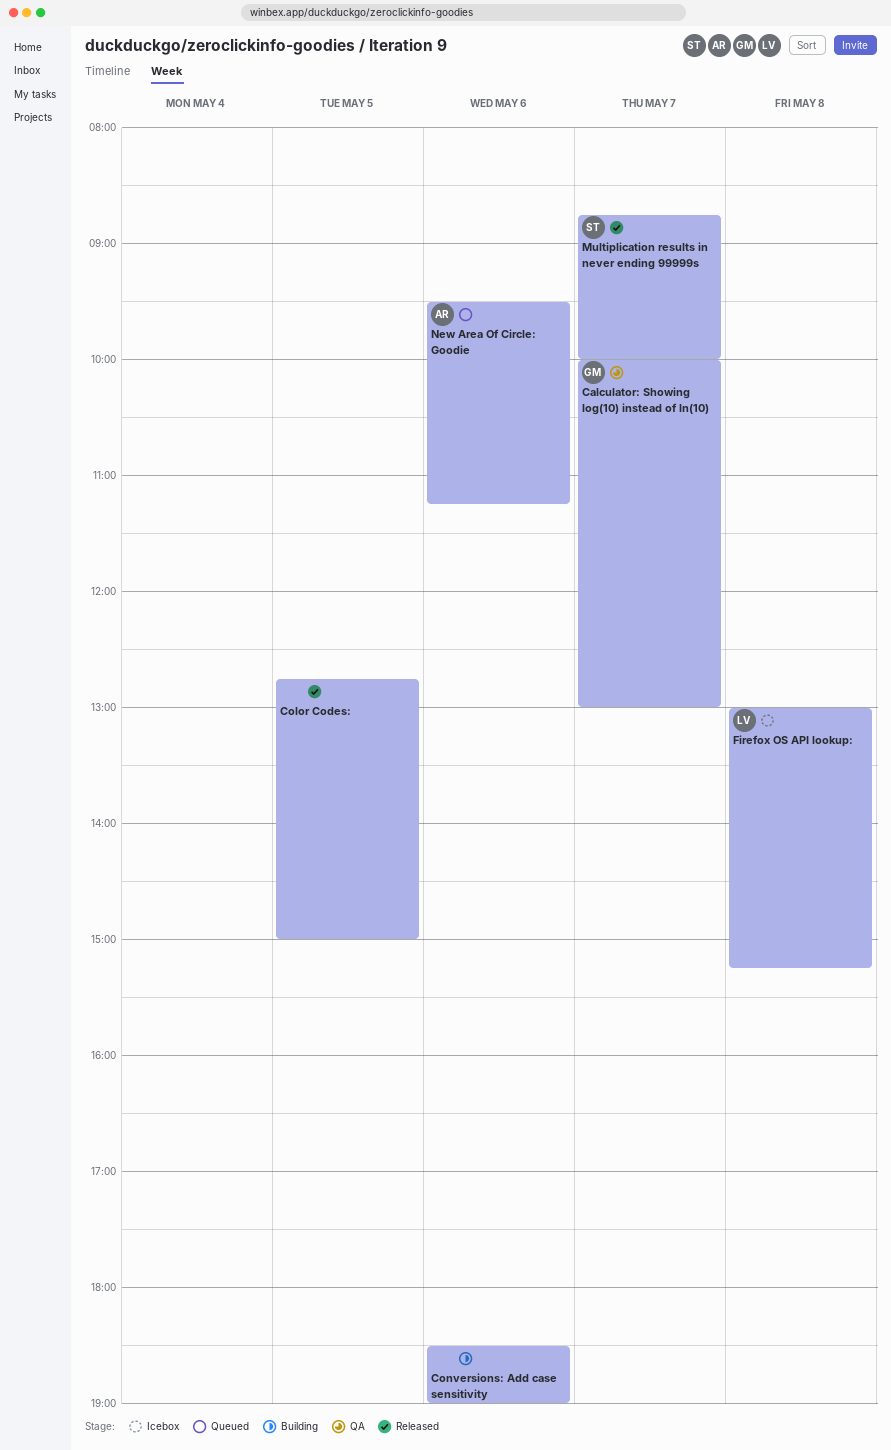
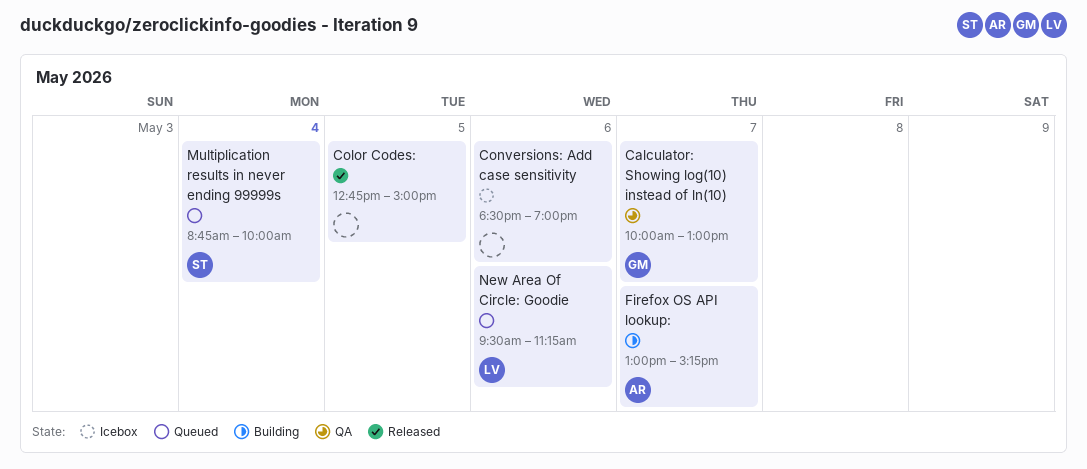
Conversions: Add case sensitivity, status: Building -> Icebox
Firefox OS API lookup:, status: Icebox -> Building
Firefox OS API lookup:, owner: LV -> AR
Firefox OS API lookup:, day: May 8 -> May 7
Multiplication results in never ending 99999s, status: Released -> Queued
Multiplication results in never ending 99999s, day: May 7 -> May 4
New Area Of Circle: Goodie, owner: AR -> LV

